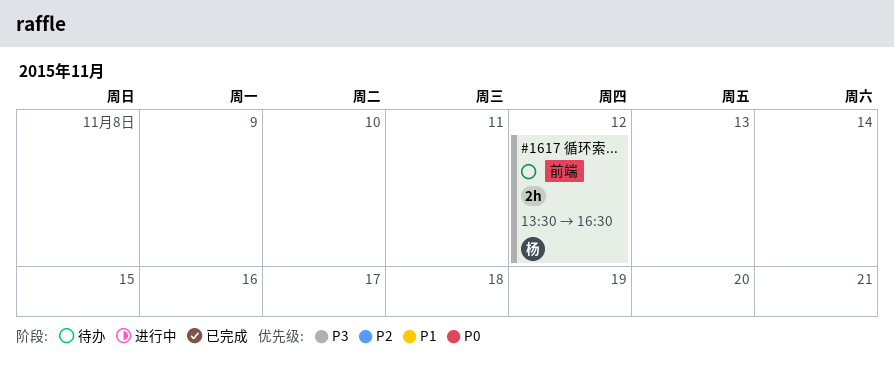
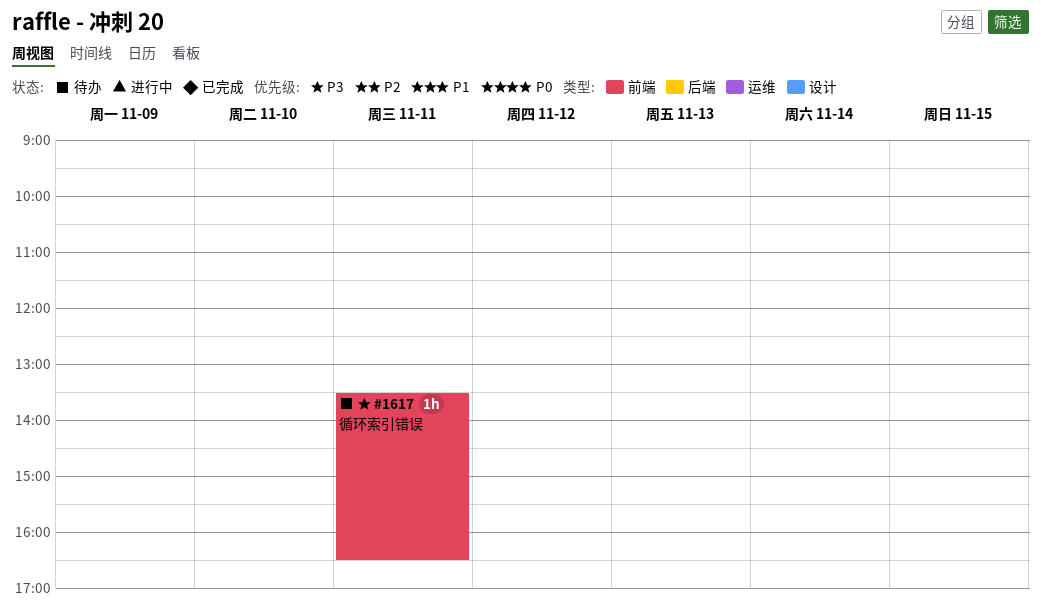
#1617, estimate: 2h -> 1h
#1617, day: Nov 12 -> Nov 11

